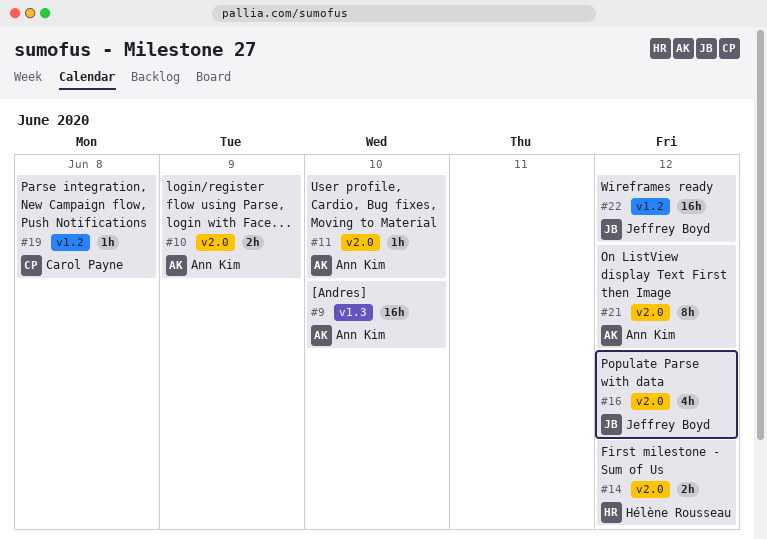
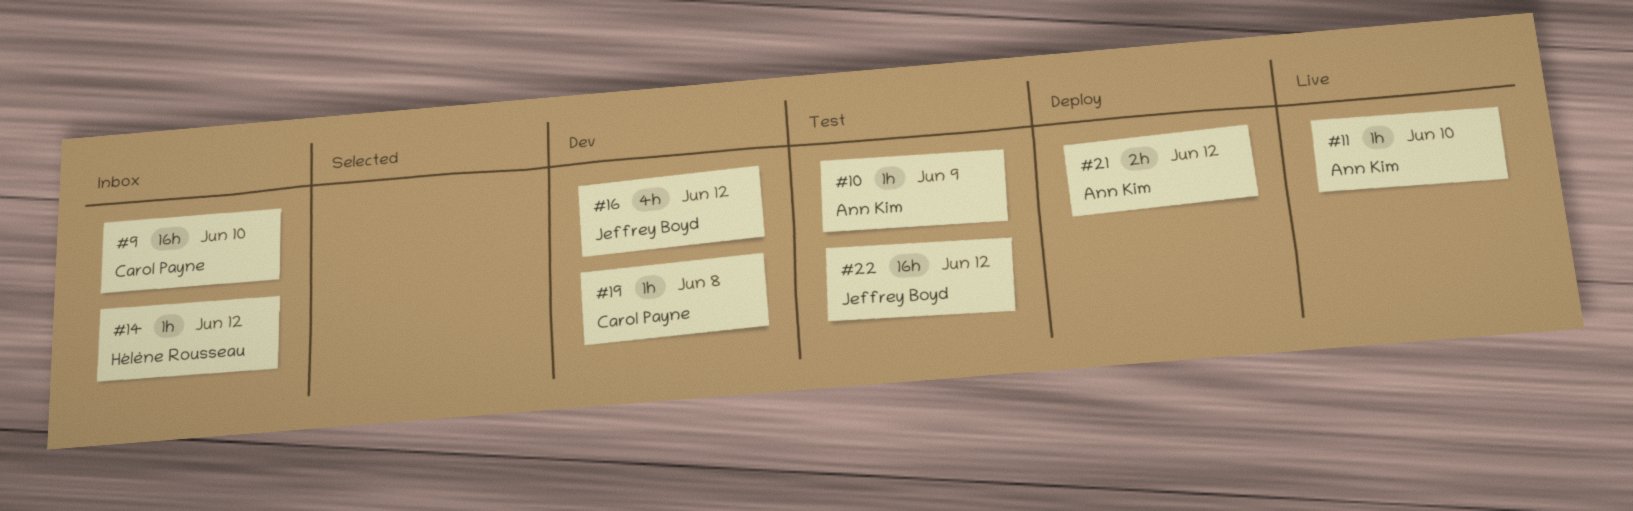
#9, owner: Ann Kim -> Carol Payne
#10, estimate: 2h -> 1h
#14, estimate: 2h -> 1h
#21, estimate: 8h -> 2h

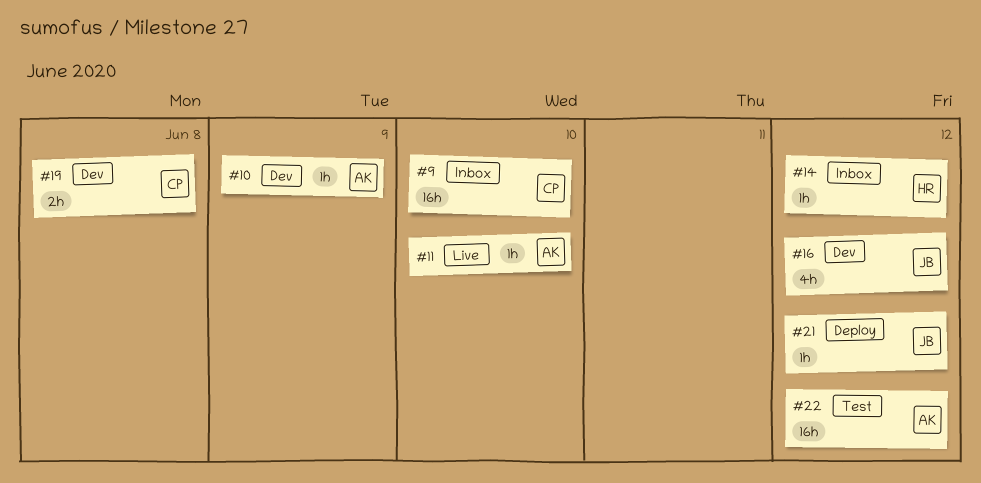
#10, status: Test -> Dev
#19, estimate: 1h -> 2h
#21, owner: Ann Kim -> Jeffrey Boyd
#21, estimate: 2h -> 1h
#22, owner: Jeffrey Boyd -> Ann Kim

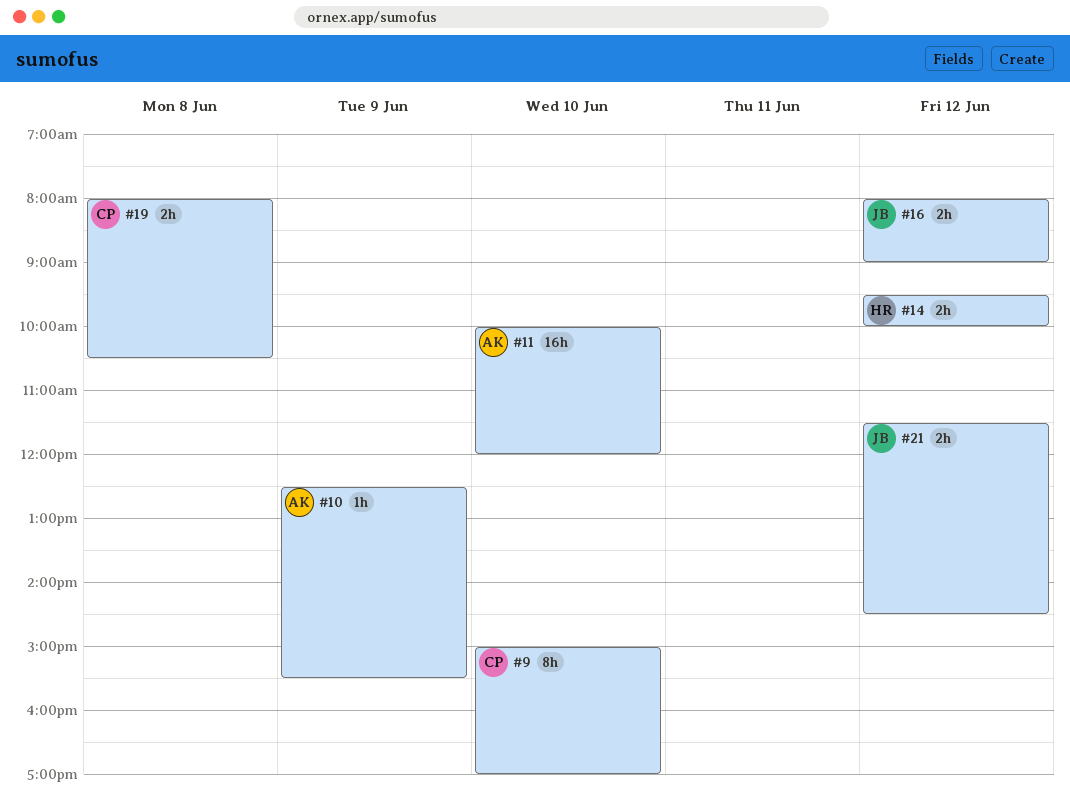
#9, estimate: 16h -> 8h
#11, estimate: 1h -> 16h
#14, estimate: 1h -> 2h
#16, estimate: 4h -> 2h
#21, estimate: 1h -> 2h
#22: present -> none

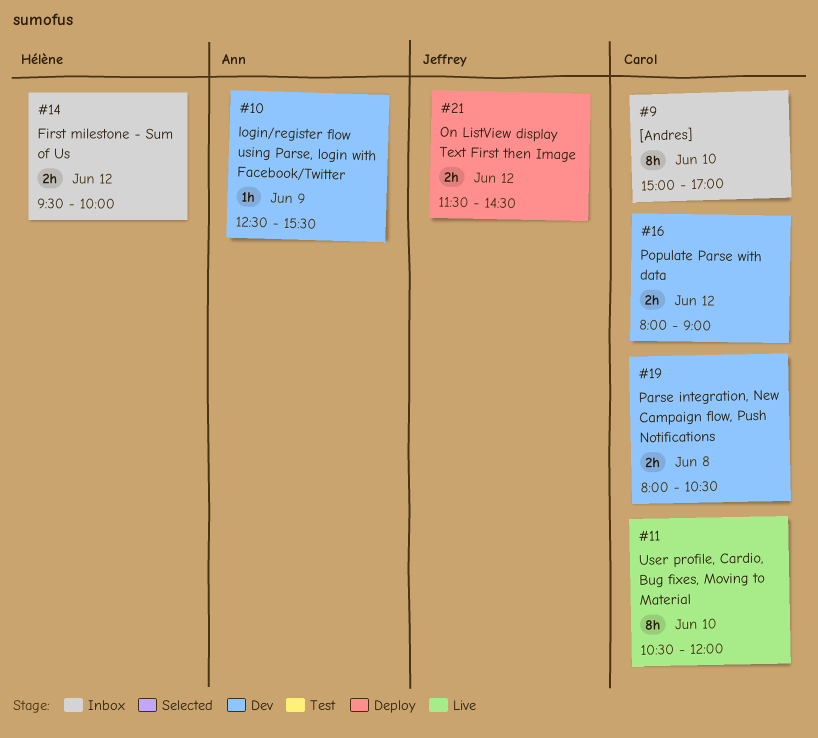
#11, owner: Ann -> Carol
#11, estimate: 16h -> 8h
#11, begins: 10:00 -> 10:30
#16, owner: Jeffrey -> Carol

